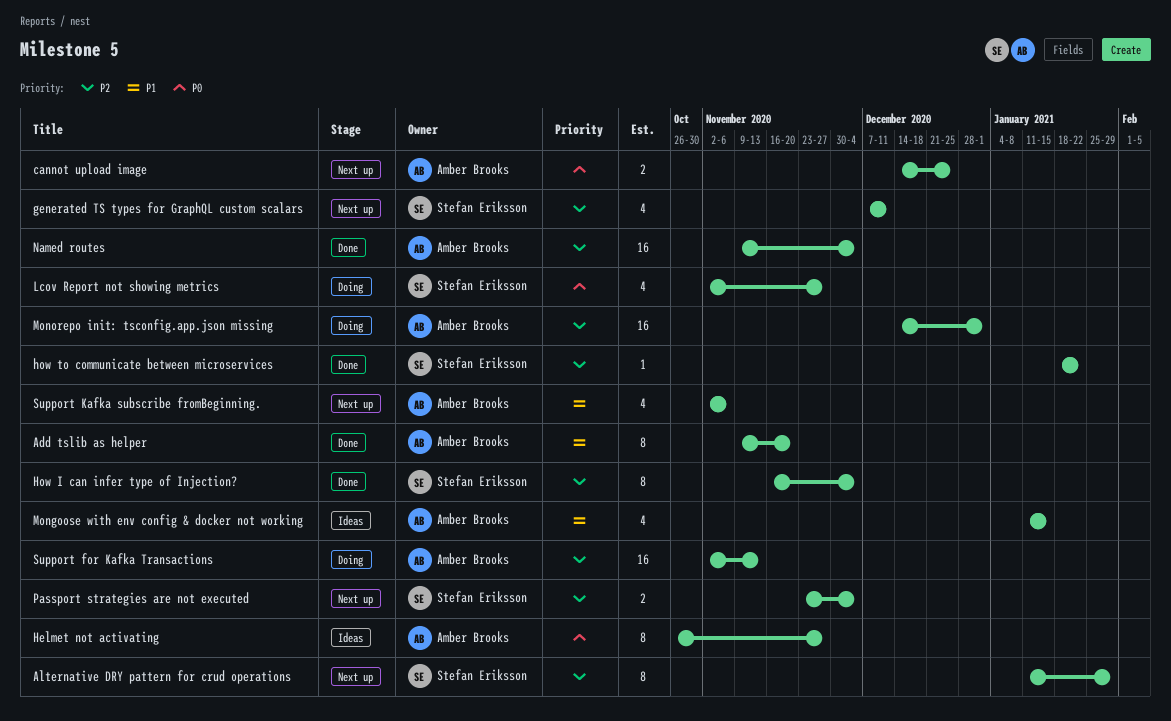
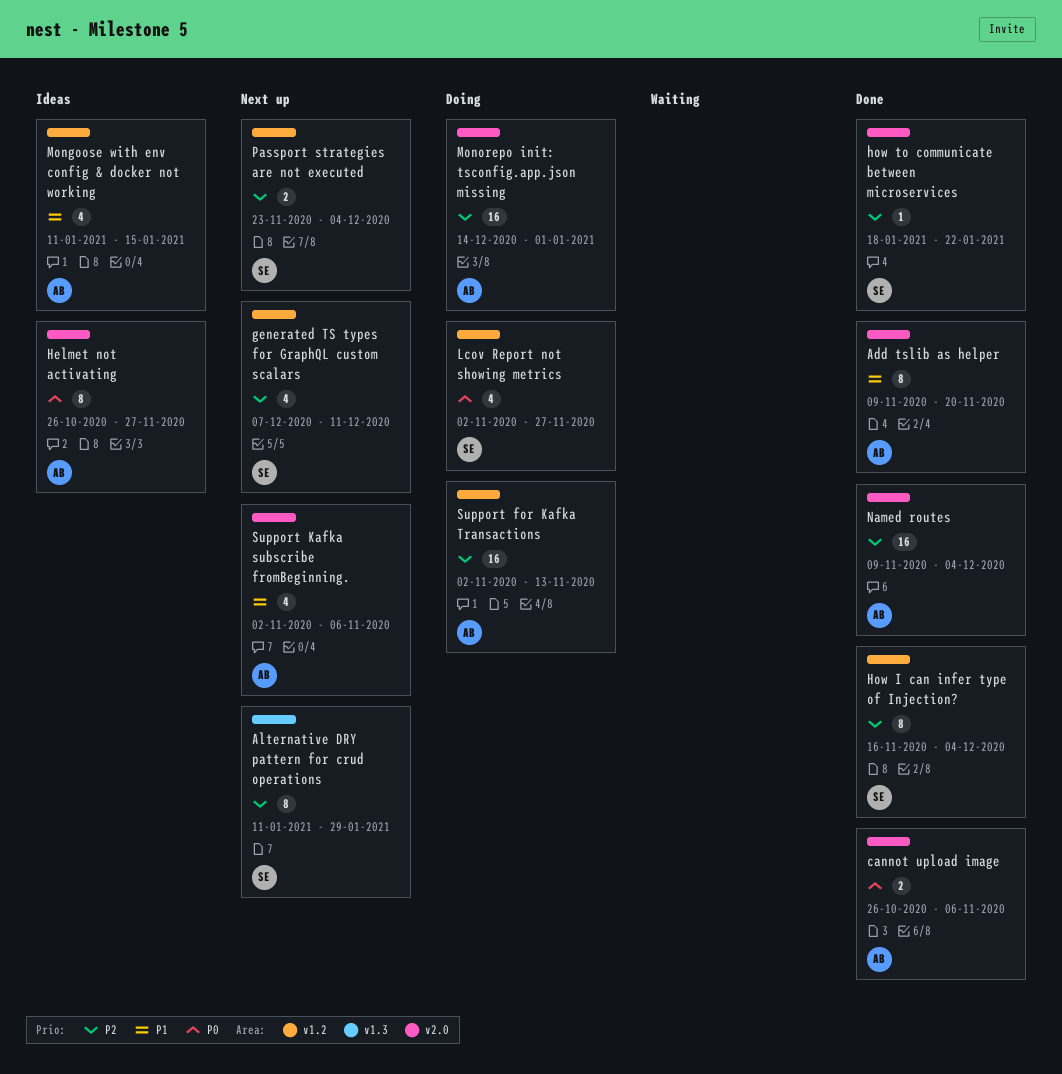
cannot upload image, status: Next up -> Done
cannot upload image, start: Dec 14 -> Oct 26
cannot upload image, due: Dec 25 -> Nov 6

